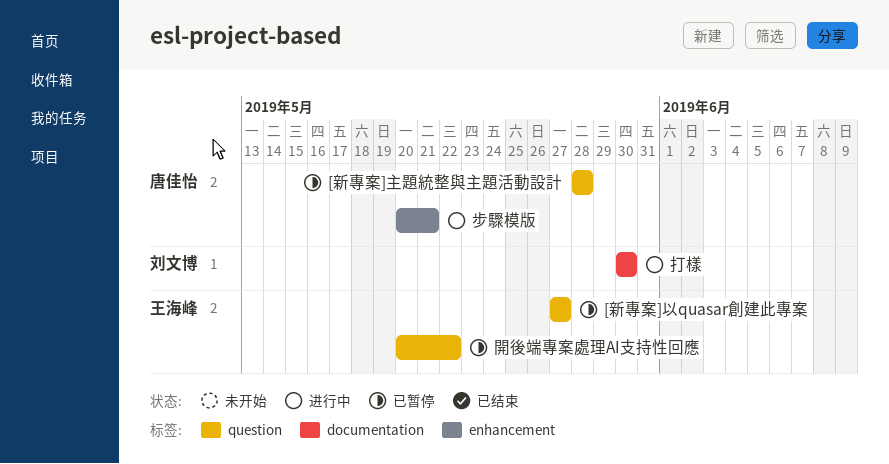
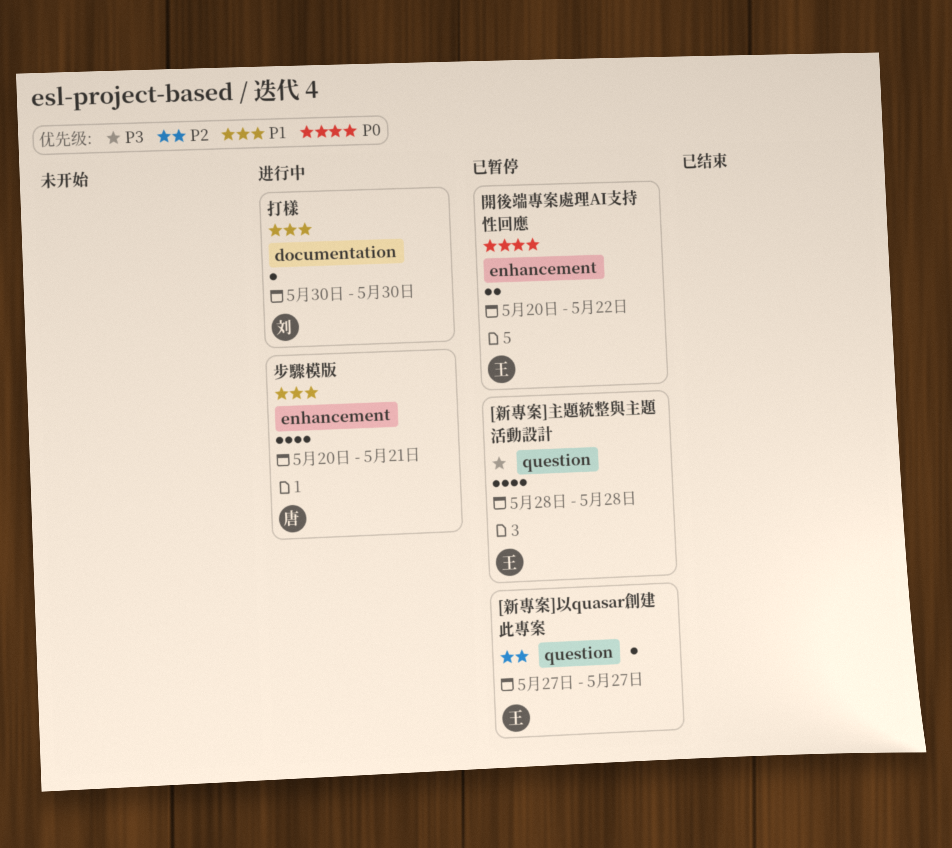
[新專案]主題統整與主題活動設計, owner: 唐佳怡 -> 王海峰
開後端專案處理AI支持性回應, label: question -> enhancement

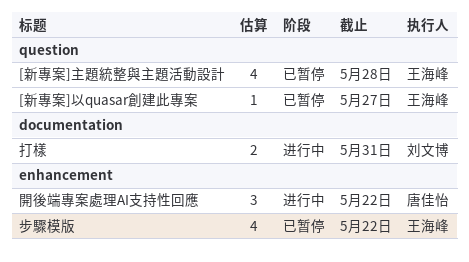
打樣, estimate: 1 -> 2
打樣, due: May 30 -> May 31
步驟模版, status: 进行中 -> 已暂停
步驟模版, owner: 唐佳怡 -> 王海峰
步驟模版, due: May 21 -> May 22
開後端專案處理AI支持性回應, status: 已暂停 -> 进行中
開後端專案處理AI支持性回應, owner: 王海峰 -> 唐佳怡
開後端專案處理AI支持性回應, estimate: 2 -> 3

